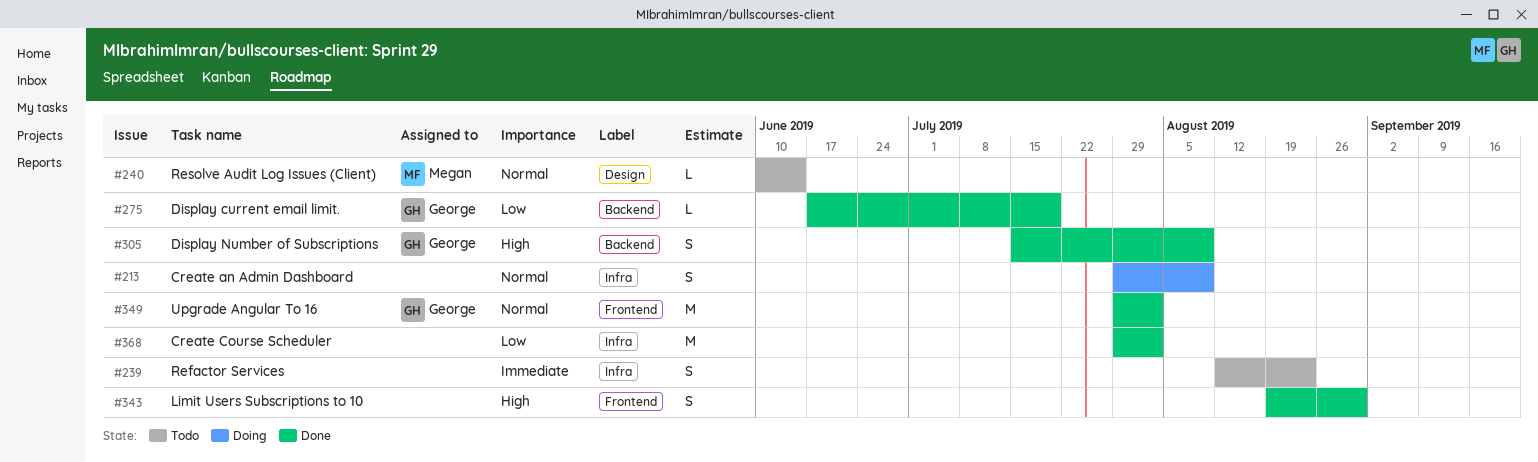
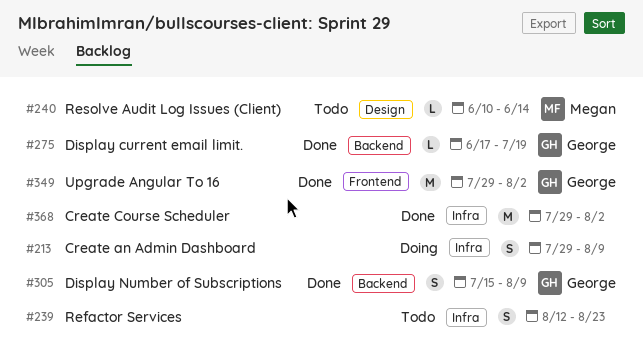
#343: present -> none

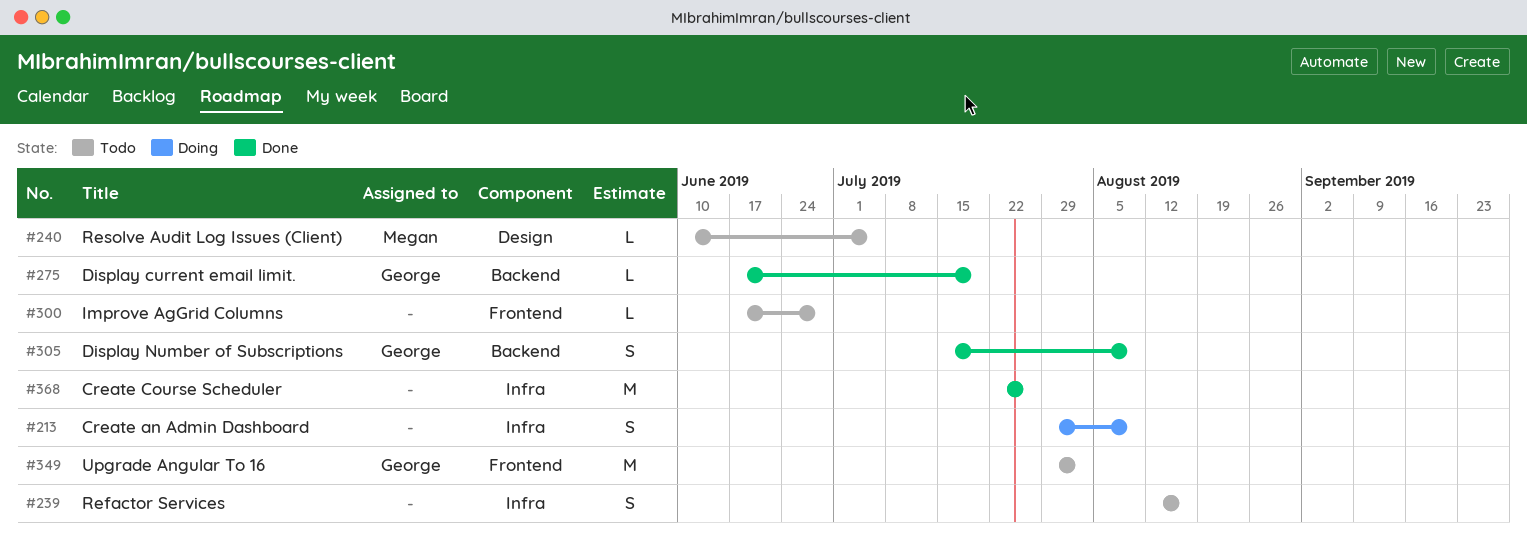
#239, due: Aug 23 -> Aug 16
#240, due: Jun 14 -> Jul 5
#300: none -> present
#349, status: Done -> Todo
#368, start: Jul 29 -> Jul 22
#368, due: Aug 2 -> Jul 26

